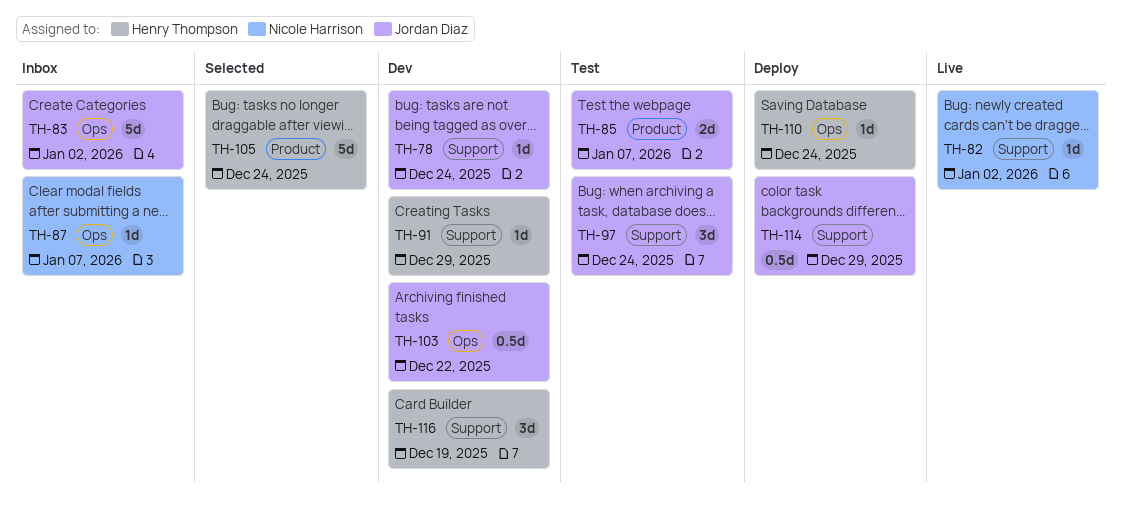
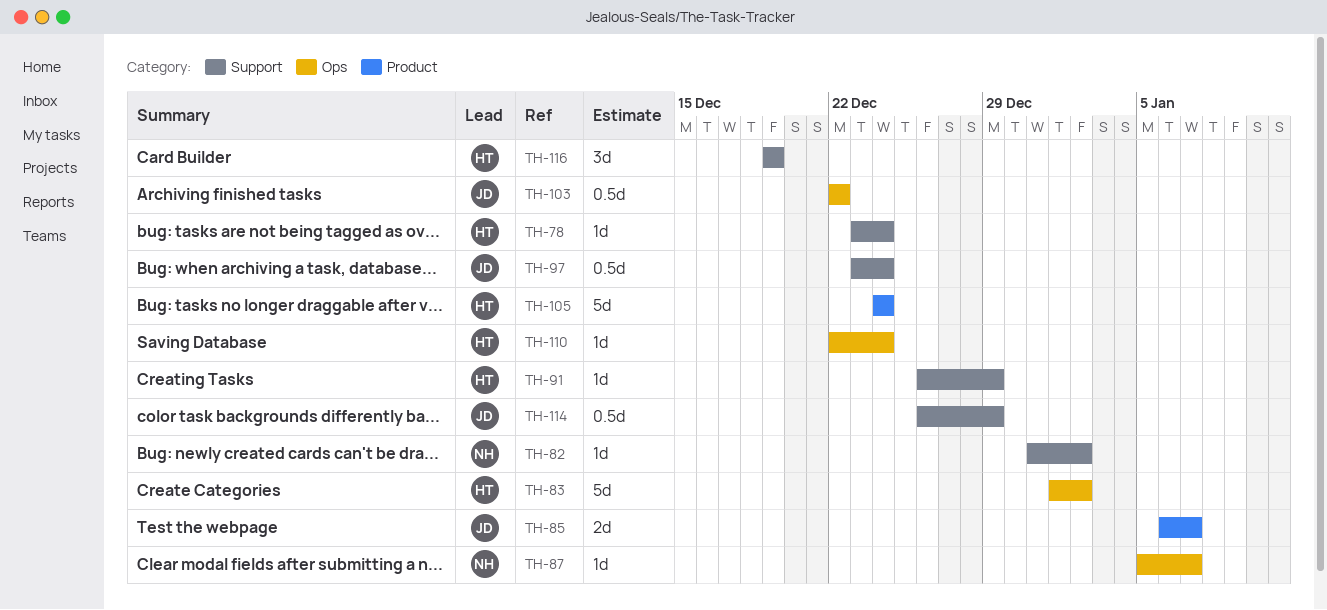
TH-78, owner: Jordan Diaz -> Henry Thompson
TH-83, owner: Jordan Diaz -> Henry Thompson
TH-97, estimate: 3d -> 0.5d

